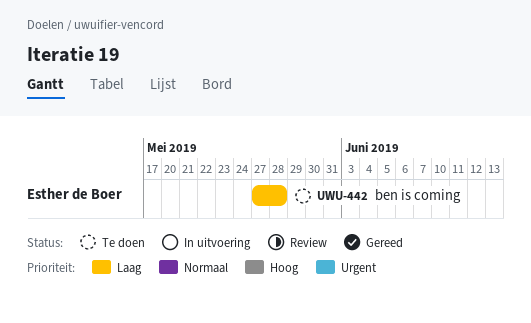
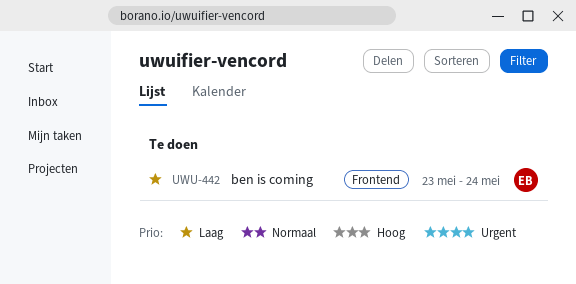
UWU-442, start: May 27 -> May 23
UWU-442, due: May 28 -> May 24

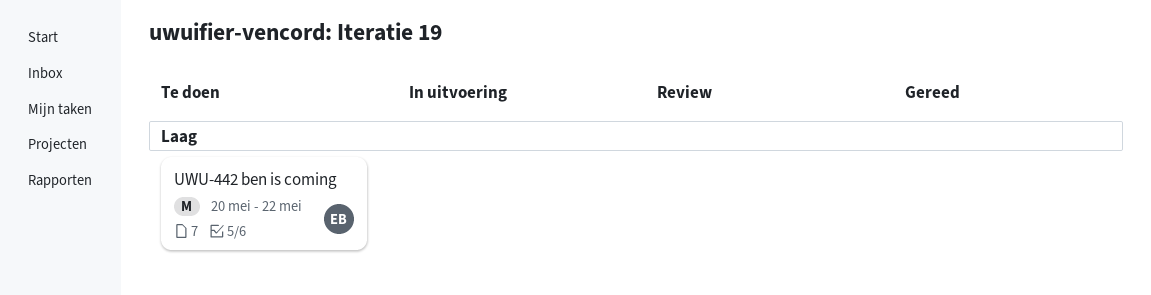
UWU-442, start: May 23 -> May 20
UWU-442, due: May 24 -> May 22

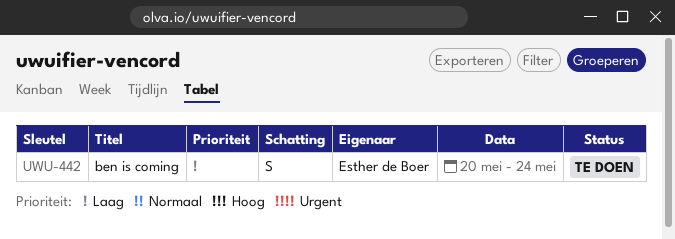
UWU-442, estimate: M -> S
UWU-442, due: May 22 -> May 24

